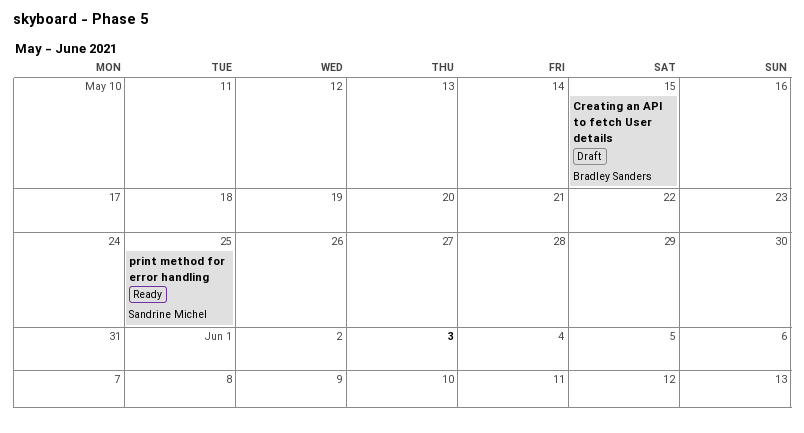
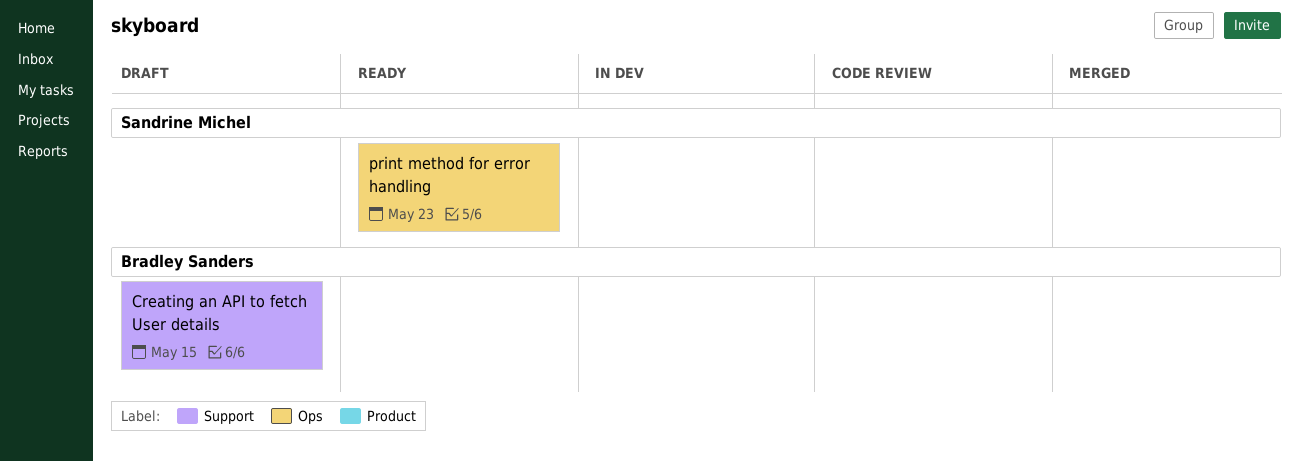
print method for error handling, due: May 25 -> May 23

